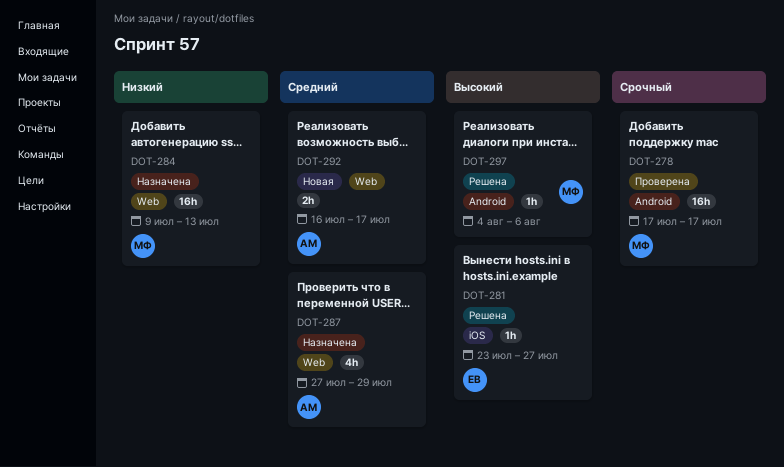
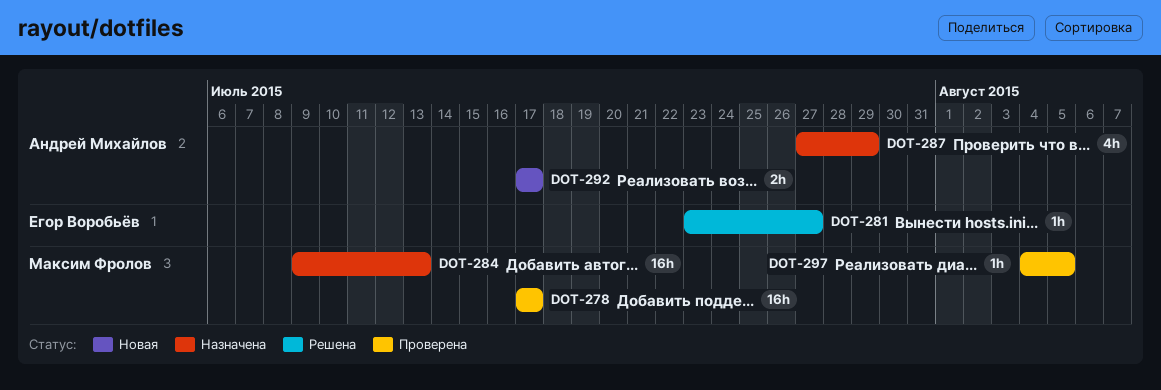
DOT-292, start: Jul 16 -> Jul 17
DOT-297, status: Решена -> Проверена
DOT-297, due: Aug 6 -> Aug 5

